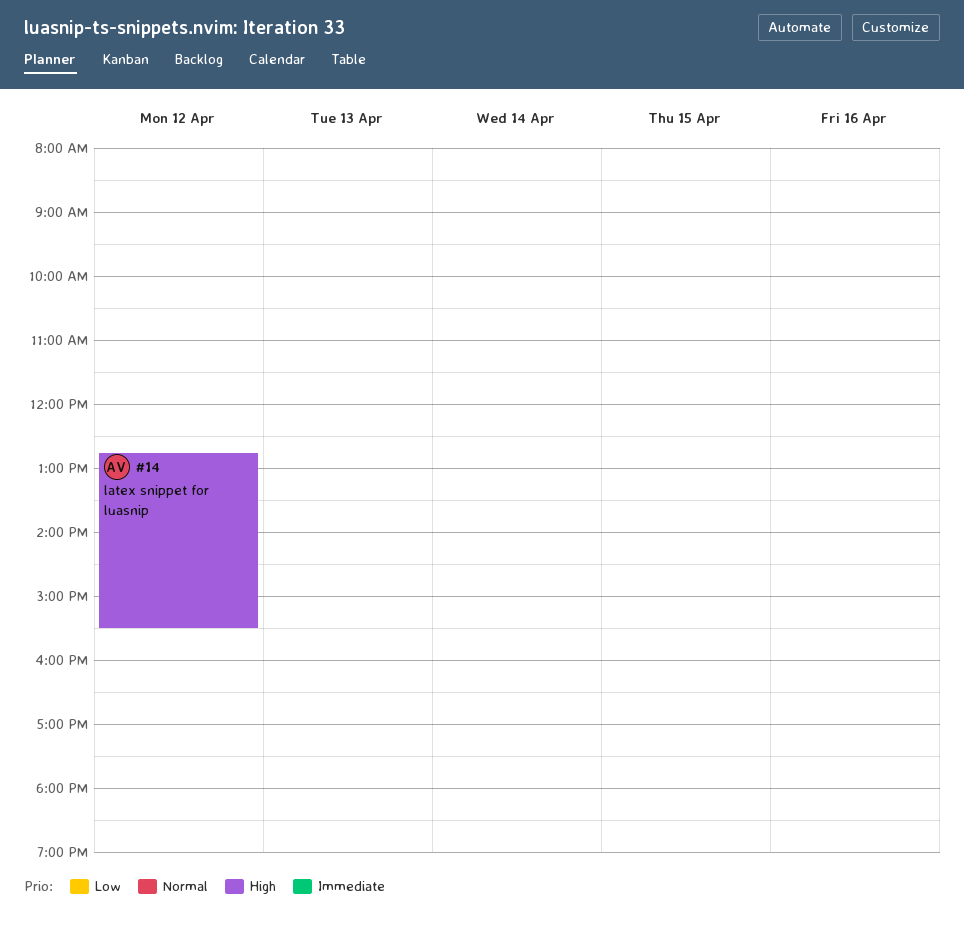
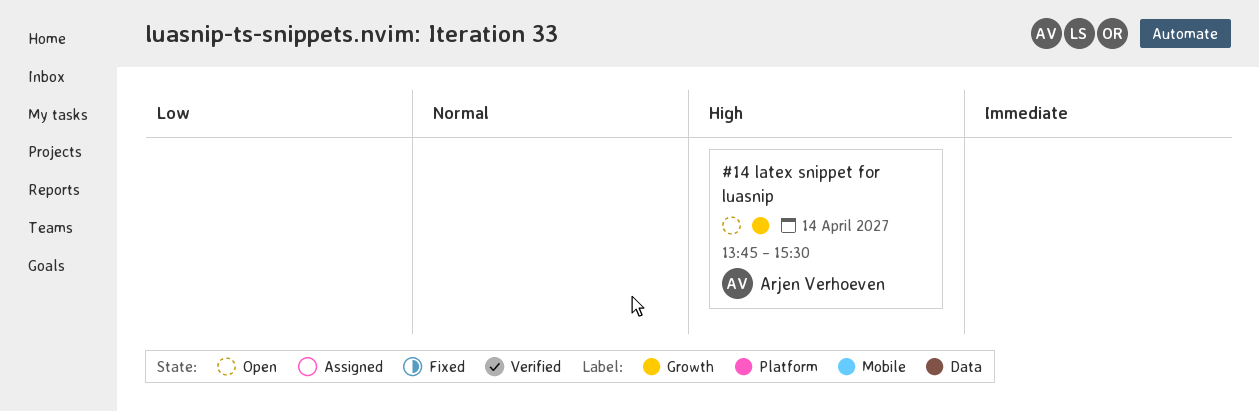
#14, day: Apr 12 -> Apr 14
#14, begins: 12:45 -> 13:45

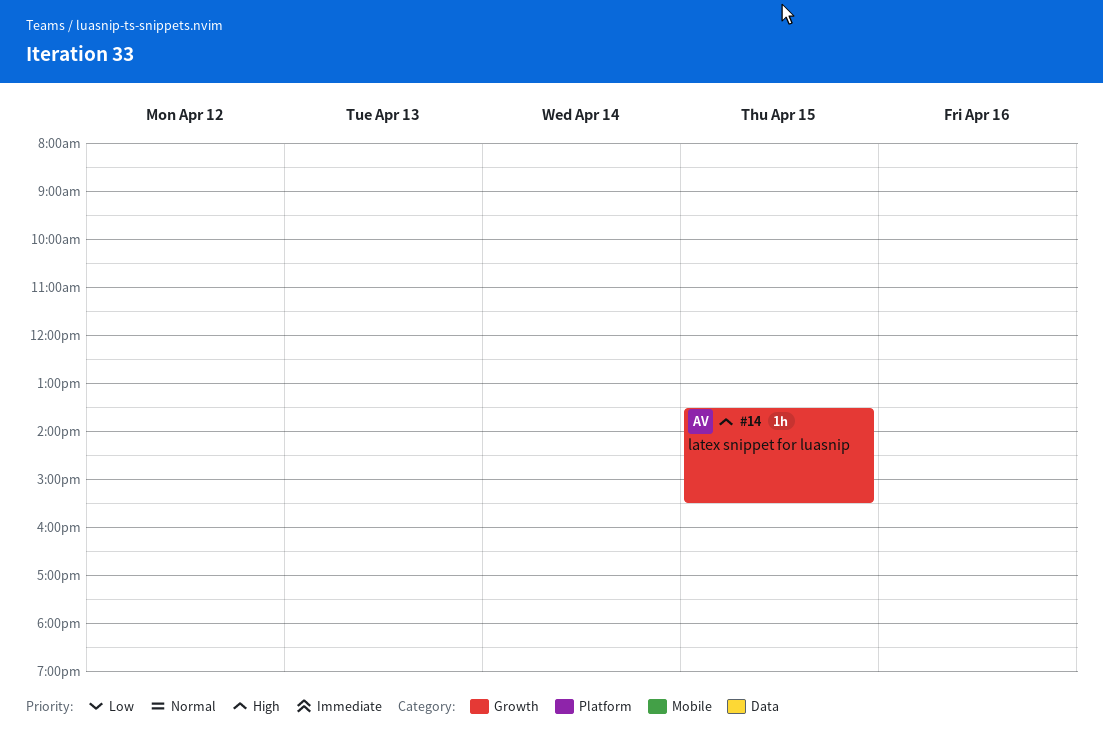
#14, day: Apr 14 -> Apr 15
#14, begins: 13:45 -> 13:30

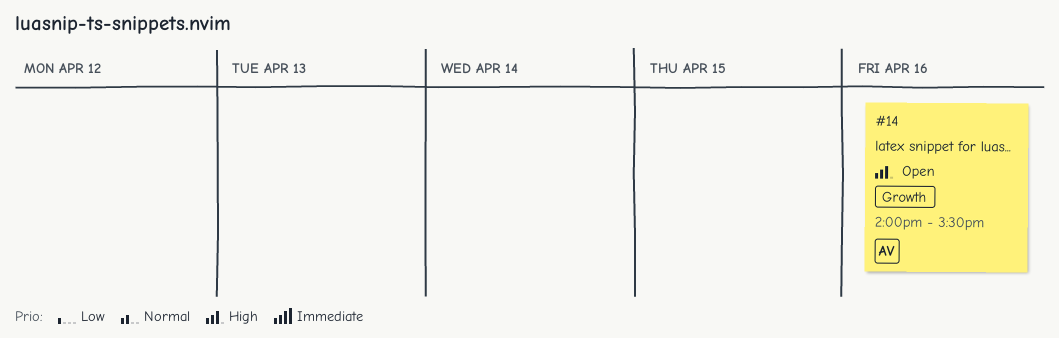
#14, day: Apr 15 -> Apr 16
#14, begins: 13:30 -> 14:00

